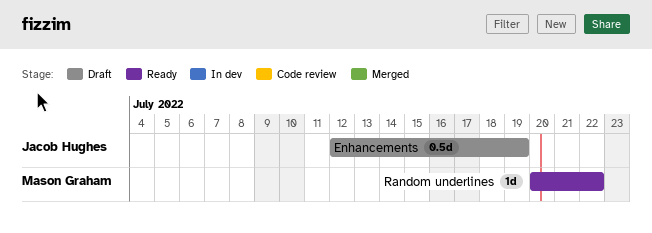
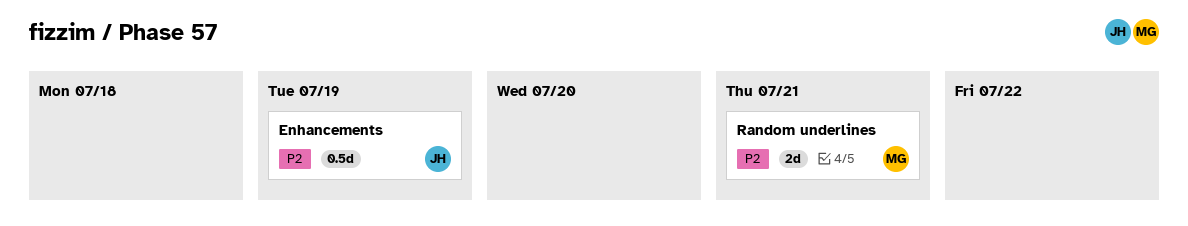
Random underlines, estimate: 1d -> 2d
Random underlines, due: Jul 22 -> Jul 21

